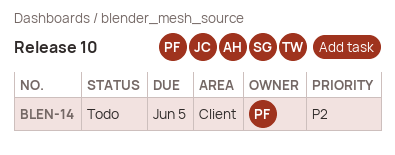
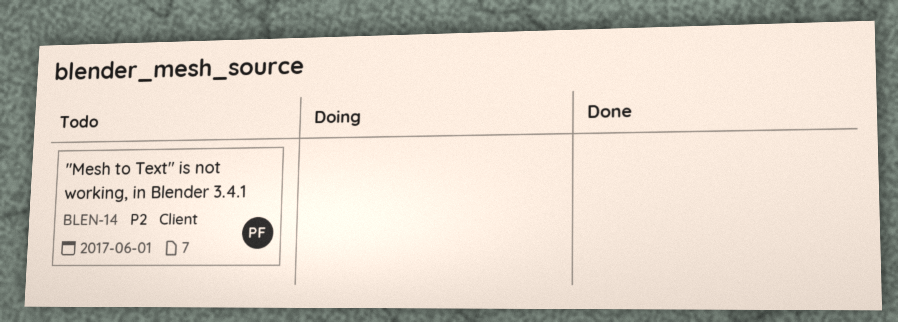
BLEN-14, due: Jun 5 -> Jun 1

